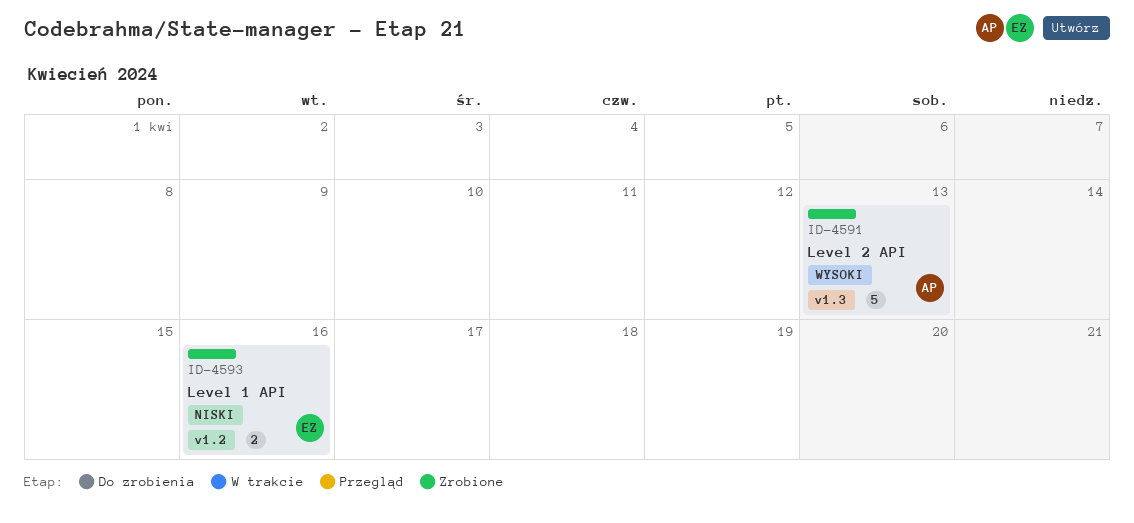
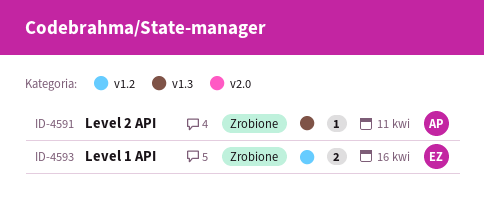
ID-4591, estimate: 5 -> 1
ID-4591, due: Apr 13 -> Apr 11

